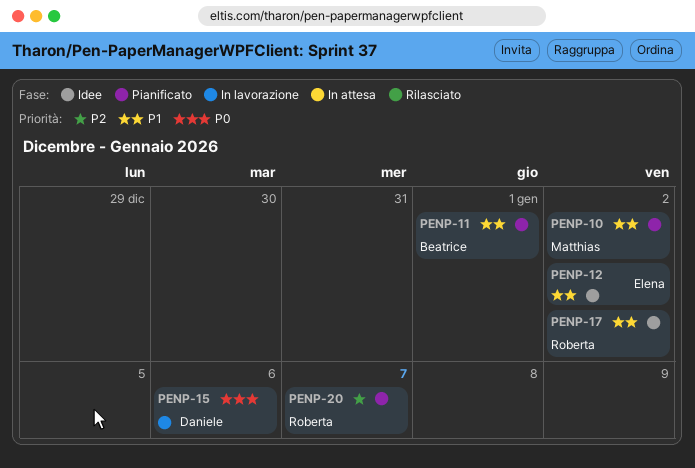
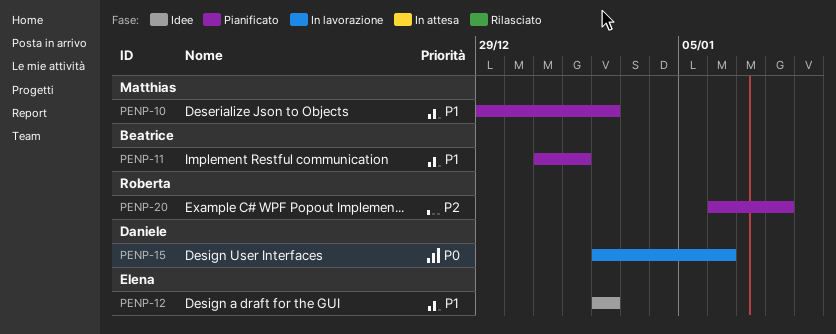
PENP-17: present -> none
PENP-20, due: Jan 7 -> Jan 8

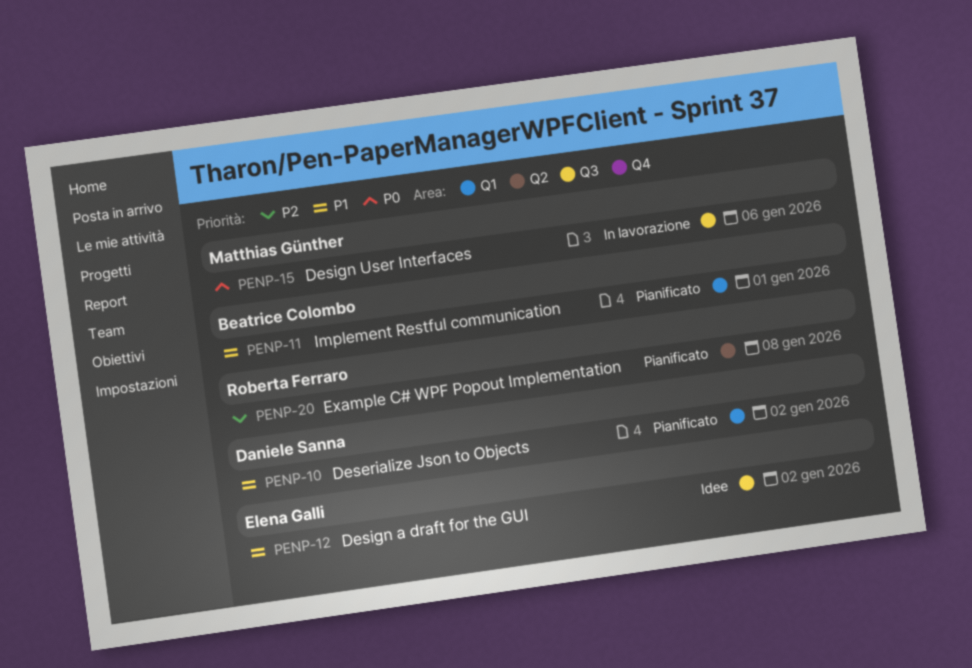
PENP-10, owner: Matthias Günther -> Daniele Sanna
PENP-15, owner: Daniele Sanna -> Matthias Günther

